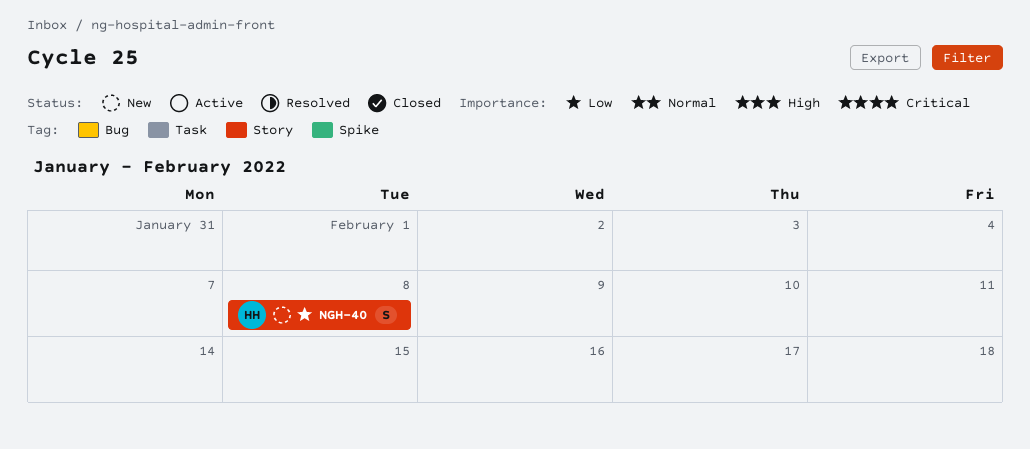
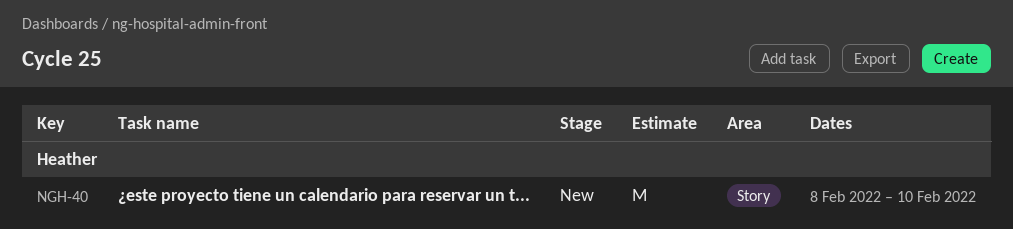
NGH-40, estimate: S -> M
NGH-40, due: Feb 8 -> Feb 10

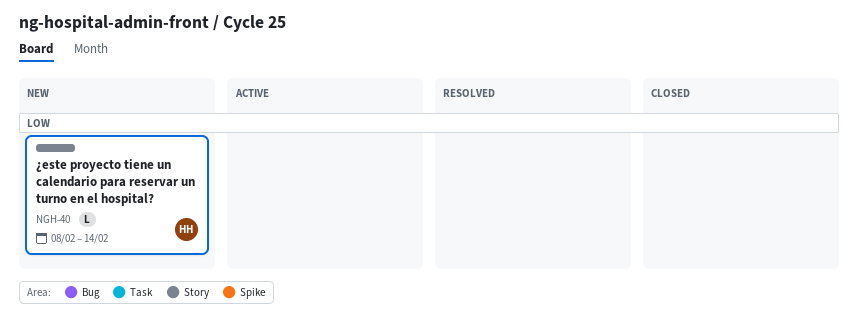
NGH-40, estimate: M -> L
NGH-40, due: Feb 10 -> Feb 14

